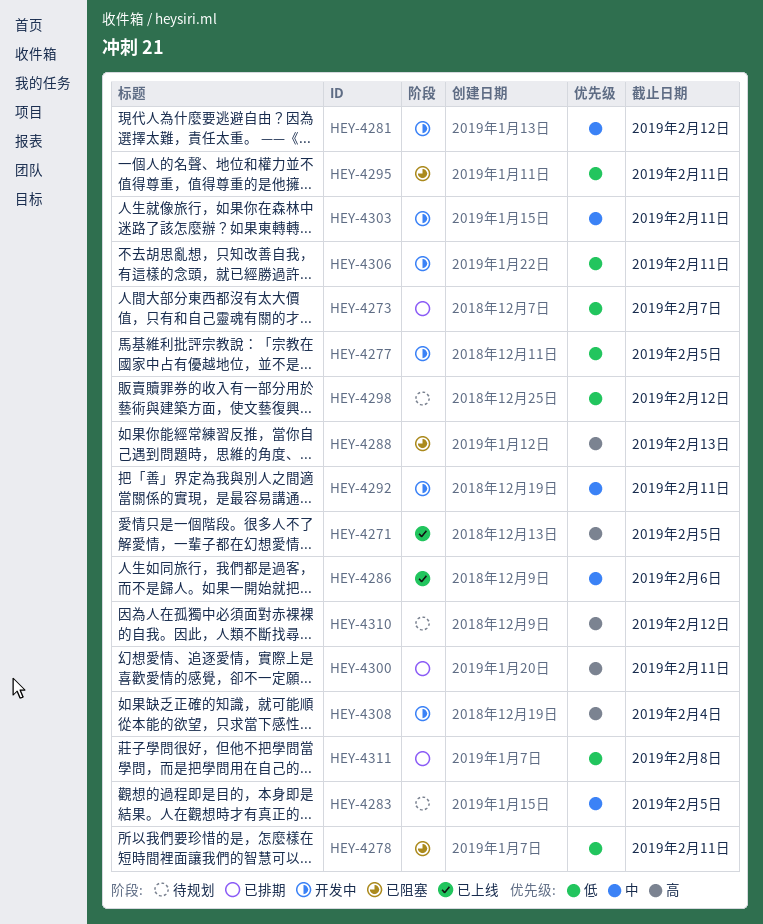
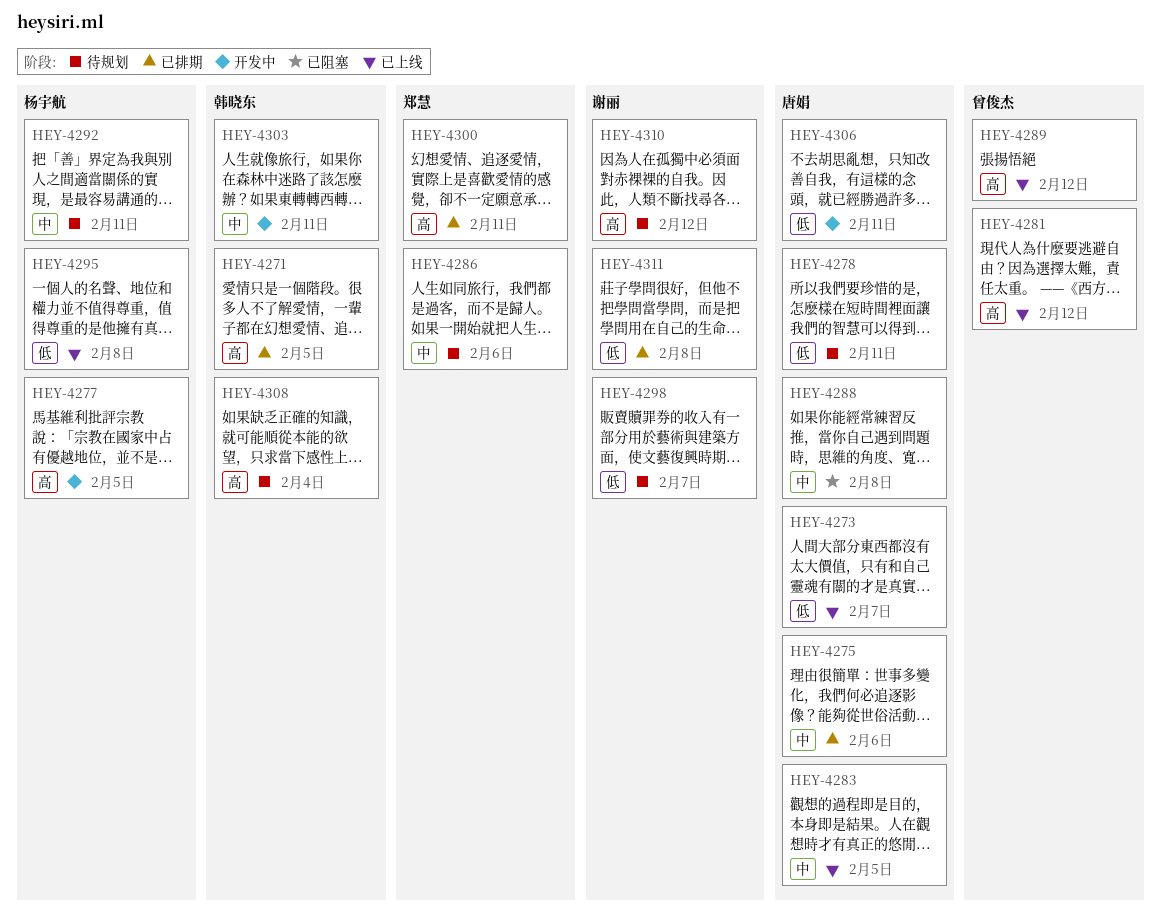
HEY-4271, status: 已上线 -> 已排期
HEY-4273, status: 已排期 -> 已上线
HEY-4275: none -> present
HEY-4277, priority: 低 -> 高
HEY-4278, status: 已阻塞 -> 待规划
HEY-4281, status: 开发中 -> 已上线
HEY-4281, priority: 中 -> 高
HEY-4283, status: 待规划 -> 已上线
HEY-4286, status: 已上线 -> 待规划
HEY-4288, priority: 高 -> 中
HEY-4288, due: Feb 13 -> Feb 8
HEY-4289: none -> present
HEY-4292, status: 开发中 -> 待规划
HEY-4295, status: 已阻塞 -> 已上线
HEY-4295, due: Feb 11 -> Feb 8
HEY-4298, due: Feb 12 -> Feb 7
HEY-4308, status: 开发中 -> 待规划

